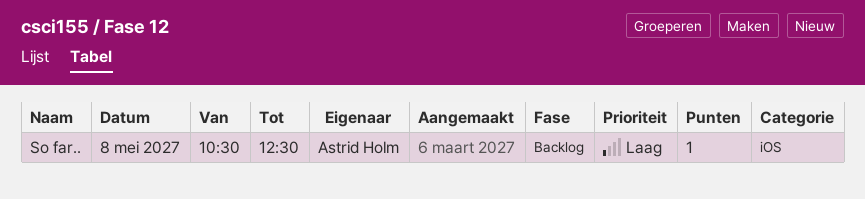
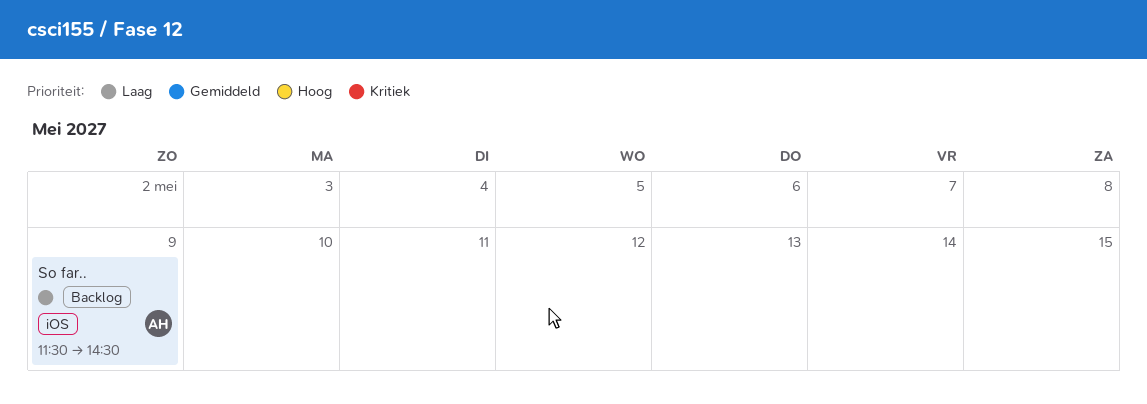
So far.., day: May 8 -> May 9
So far.., begins: 10:30 -> 11:30
So far.., ends: 12:30 -> 14:30

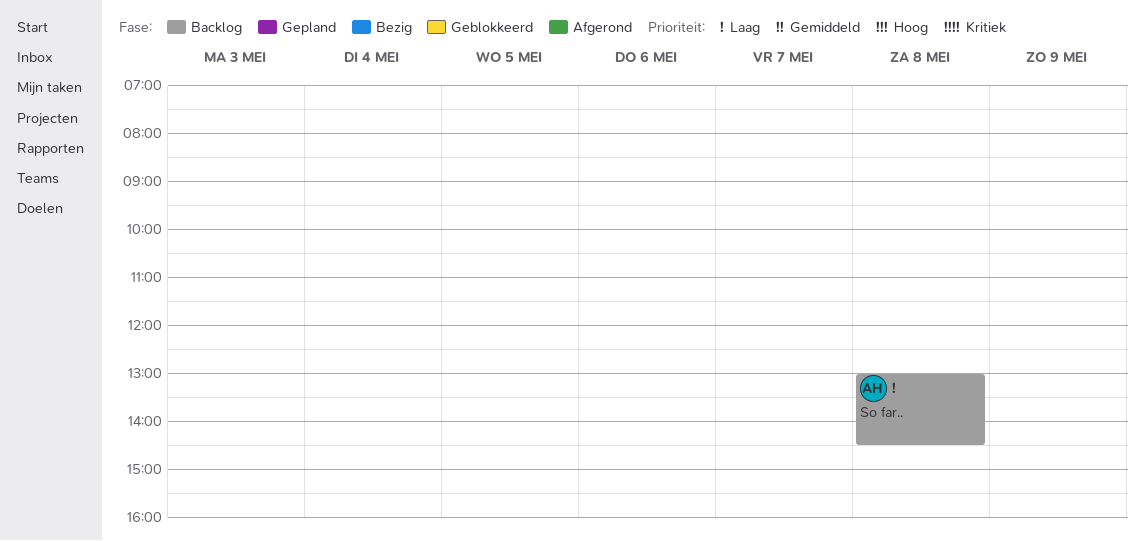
So far.., day: May 9 -> May 8
So far.., begins: 11:30 -> 13:00

